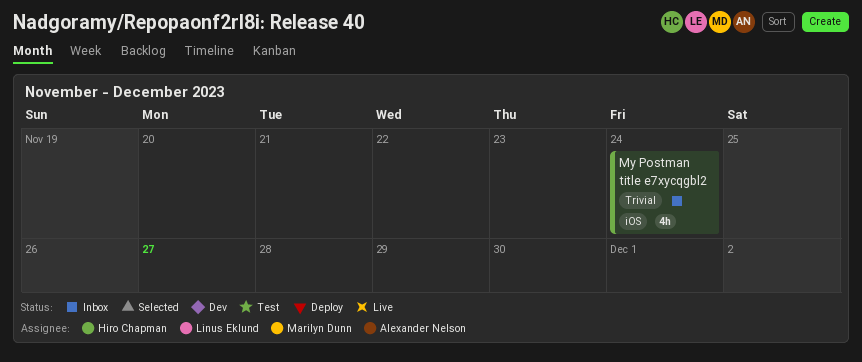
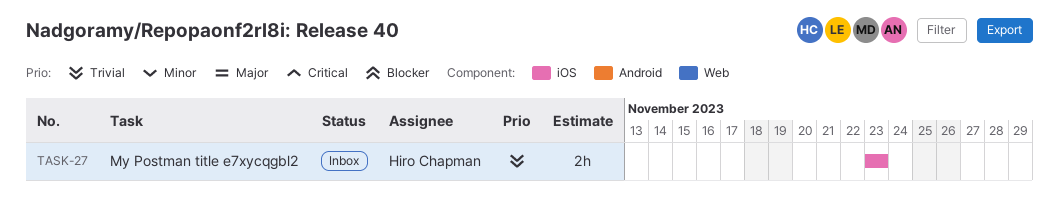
My Postman title e7xycqgbl2, estimate: 4h -> 2h
My Postman title e7xycqgbl2, due: Nov 24 -> Nov 23

